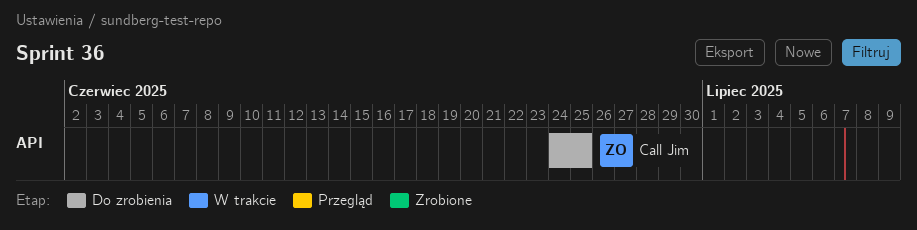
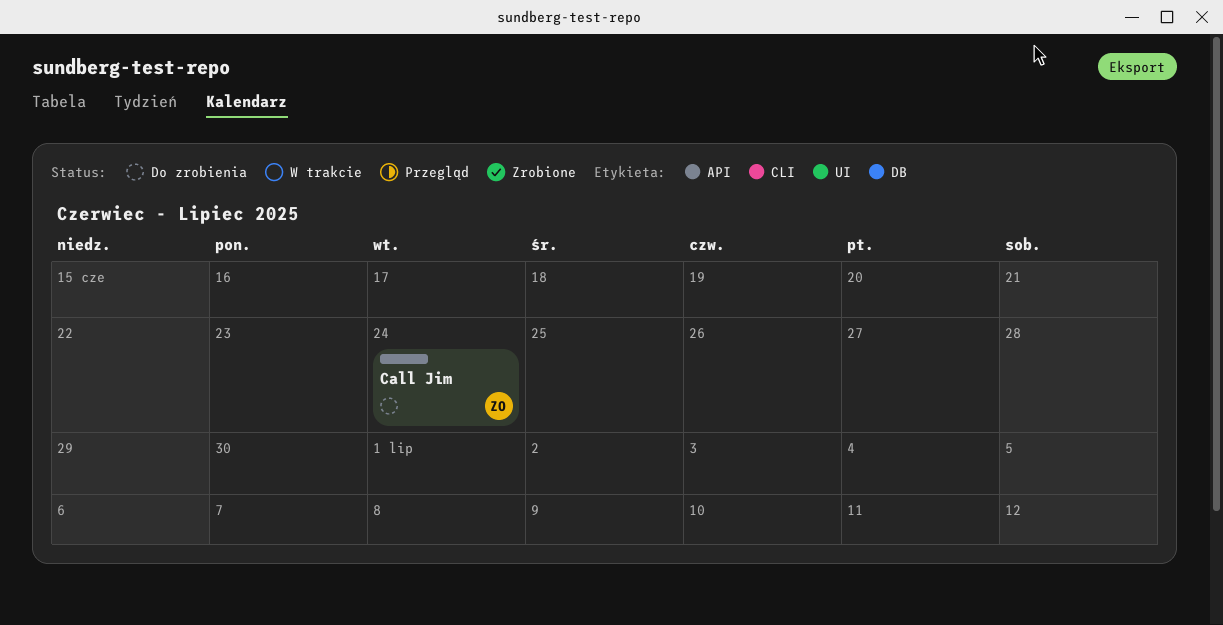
Call Jim, due: Jun 25 -> Jun 24

